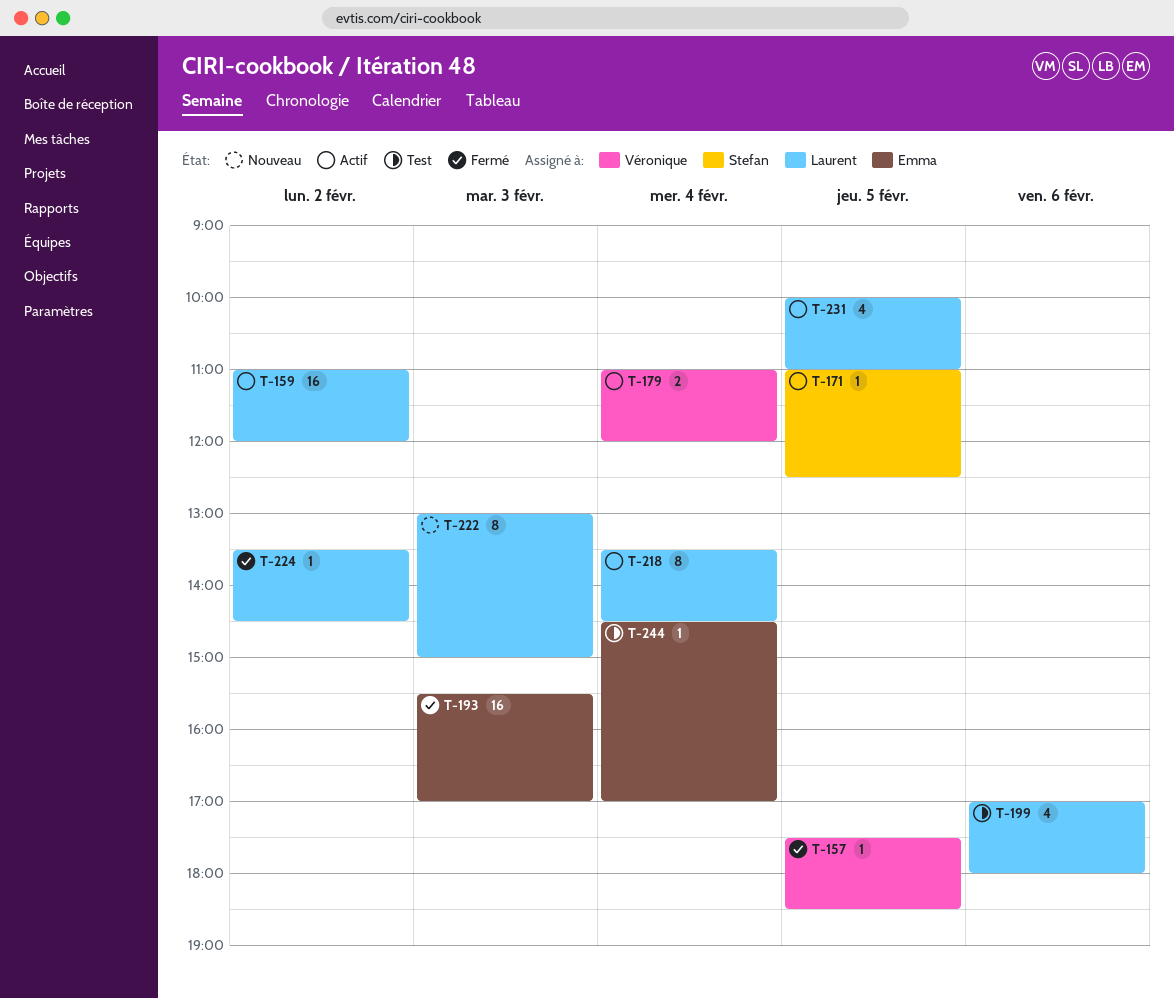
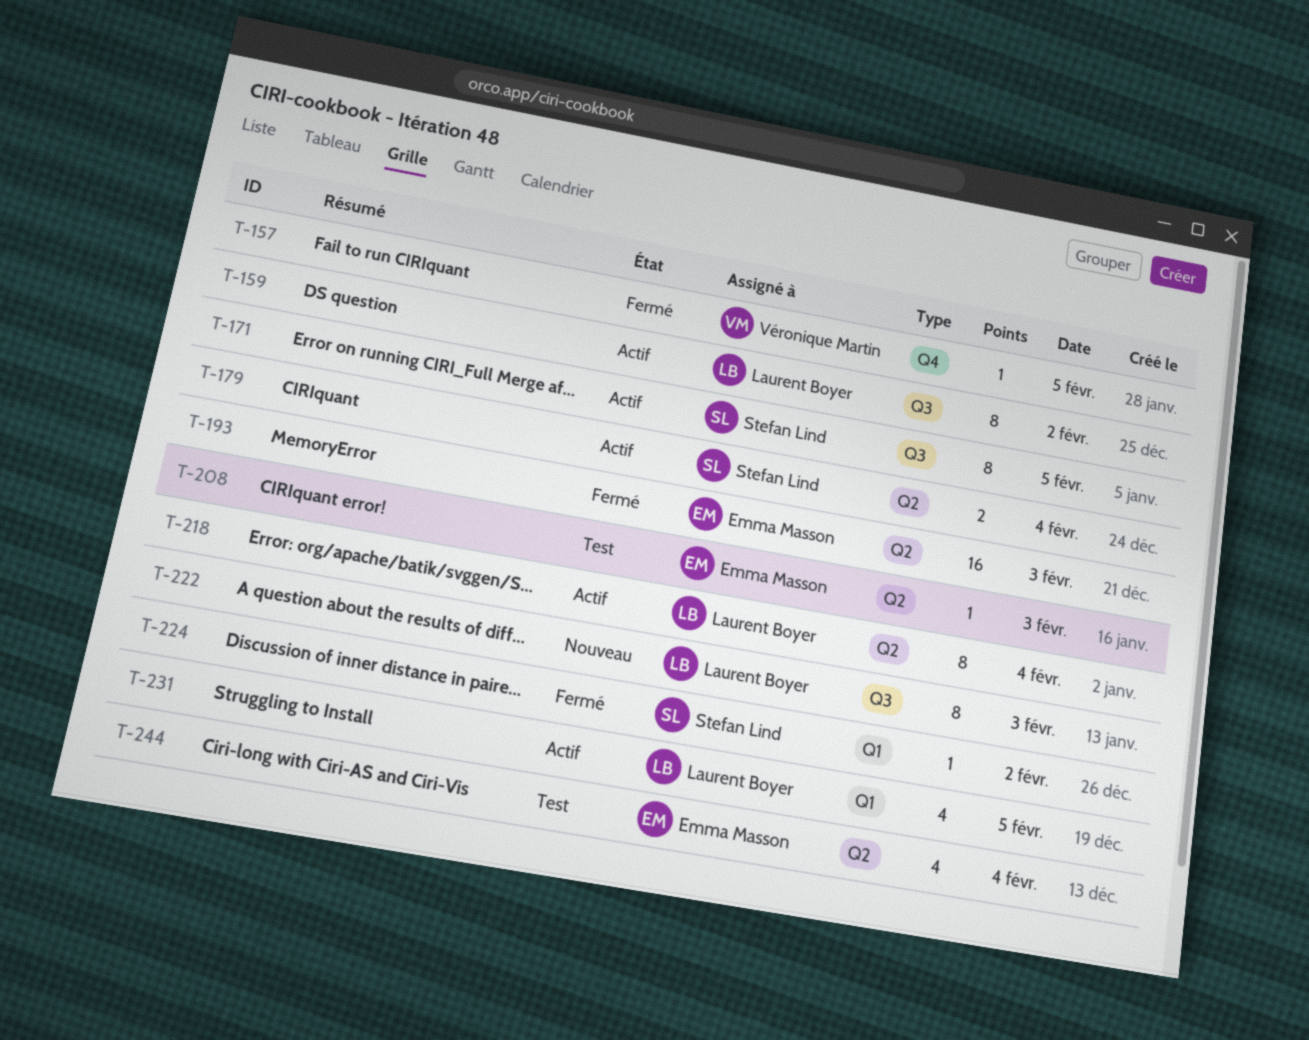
T-159, estimate: 16 -> 8
T-171, estimate: 1 -> 8
T-179, owner: Véronique Martin -> Stefan Lind
T-199: present -> none
T-208: none -> present
T-224, owner: Laurent Boyer -> Stefan Lind
T-244, estimate: 1 -> 4

